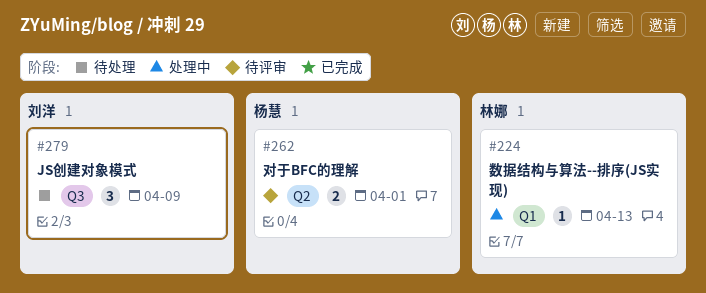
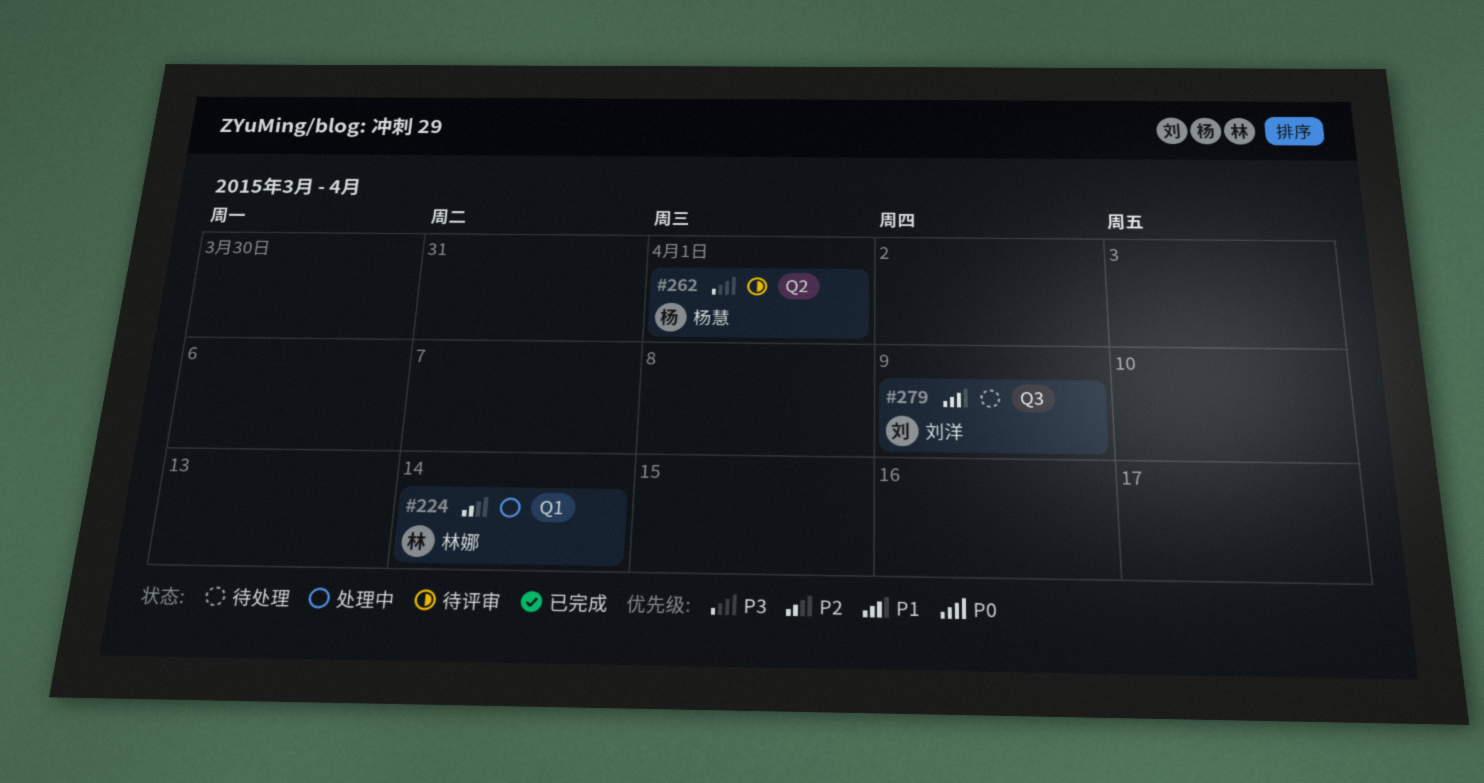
#224, due: Apr 13 -> Apr 14

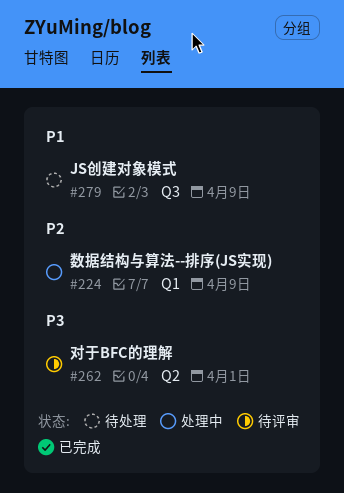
#224, due: Apr 14 -> Apr 9

